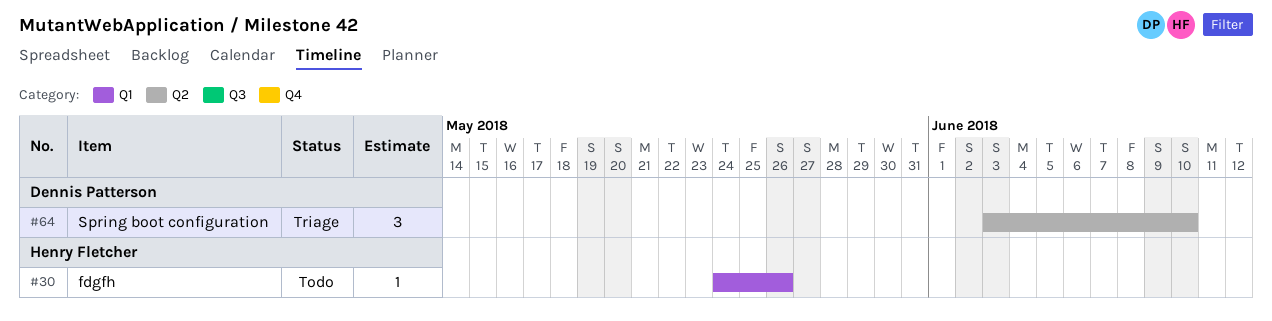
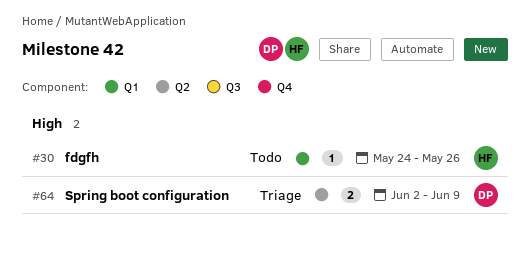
#64, estimate: 3 -> 2
#64, start: Jun 3 -> Jun 2
#64, due: Jun 10 -> Jun 9

